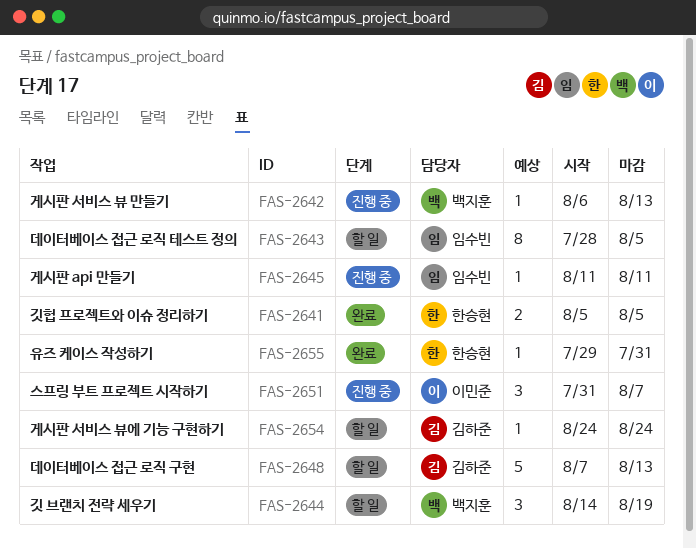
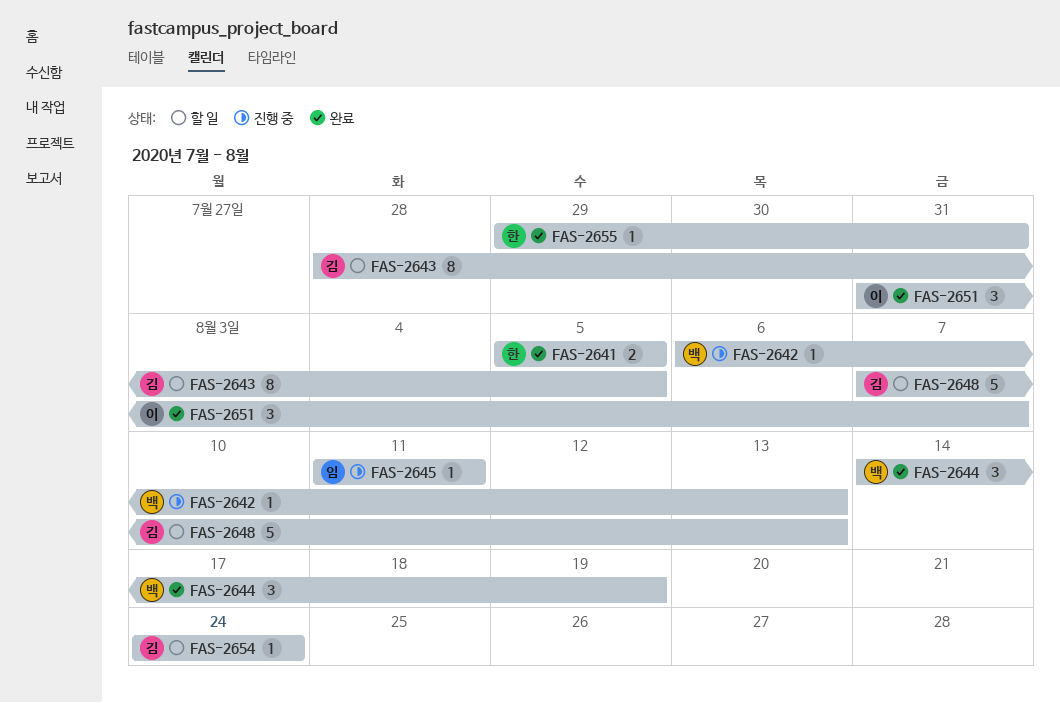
FAS-2643, owner: 임수빈 -> 김하준
FAS-2644, status: 할 일 -> 완료
FAS-2651, status: 진행 중 -> 완료

